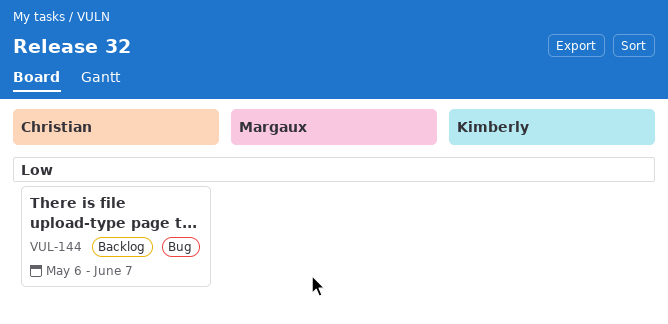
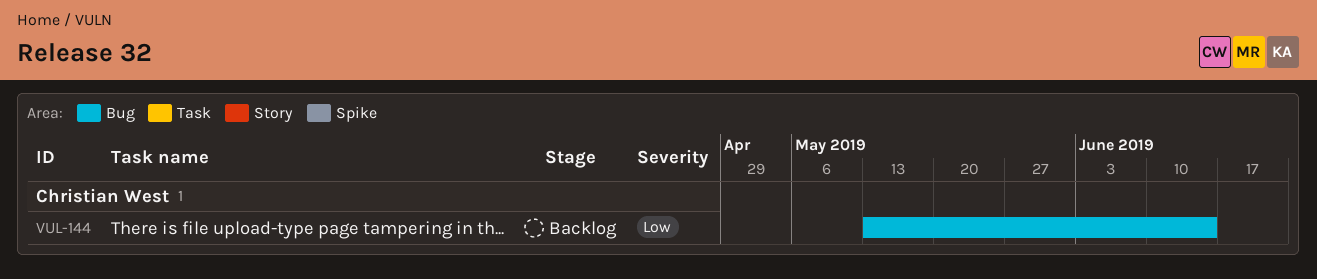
VUL-144, start: May 6 -> May 13
VUL-144, due: Jun 7 -> Jun 14

